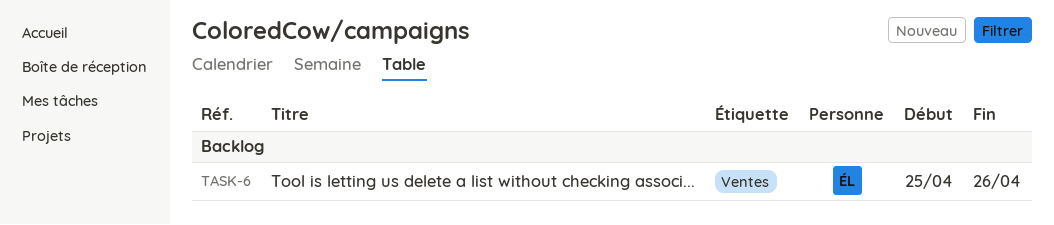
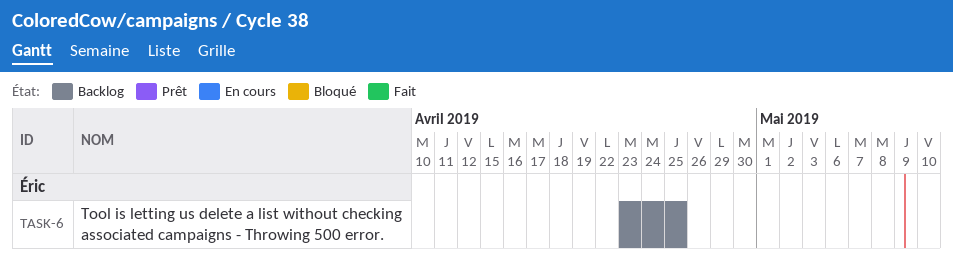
TASK-6, start: Apr 25 -> Apr 23
TASK-6, due: Apr 26 -> Apr 25

